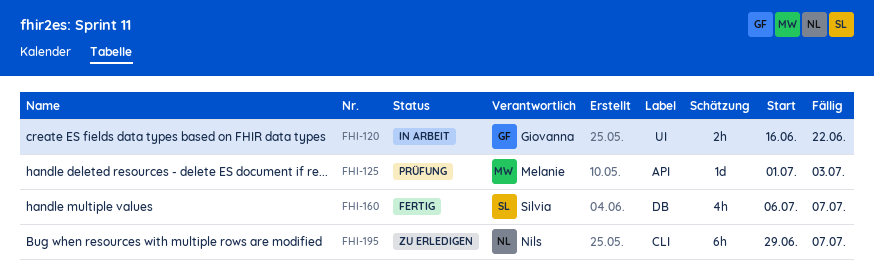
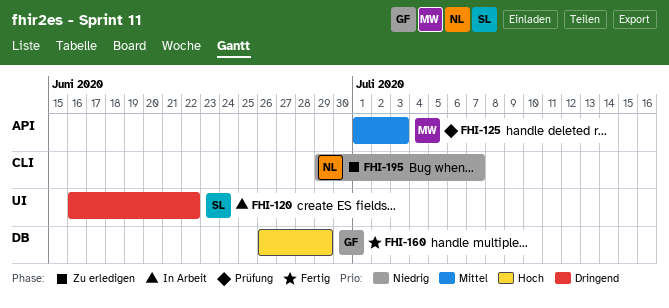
FHI-120, owner: Giovanna -> Silvia
FHI-160, owner: Silvia -> Giovanna
FHI-160, start: Jul 6 -> Jun 26
FHI-160, due: Jul 7 -> Jun 29

